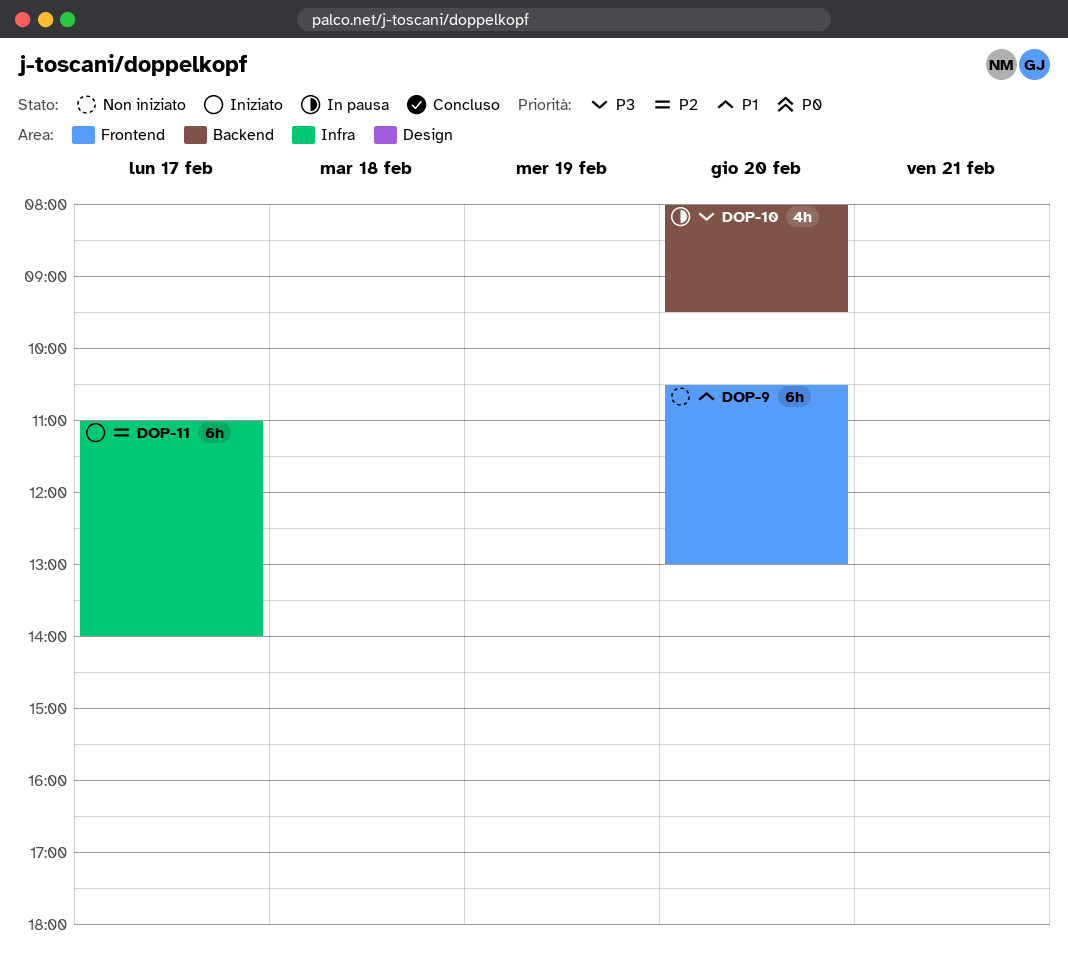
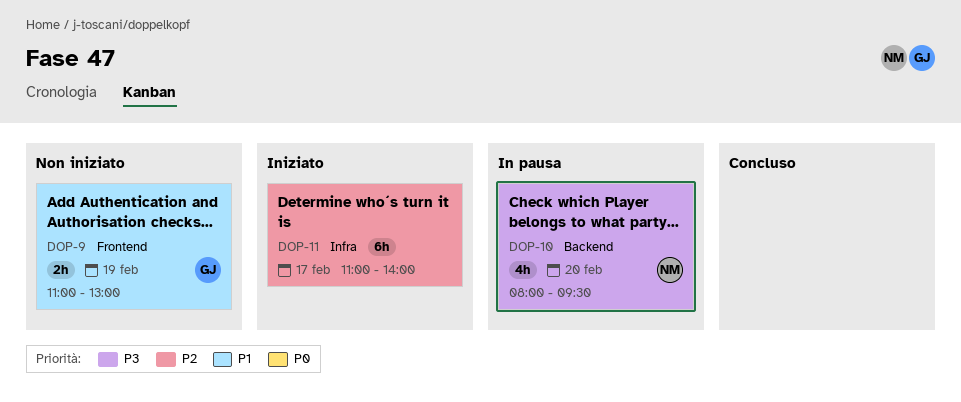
DOP-9, estimate: 6h -> 2h
DOP-9, day: Feb 20 -> Feb 19
DOP-9, begins: 10:30 -> 11:00

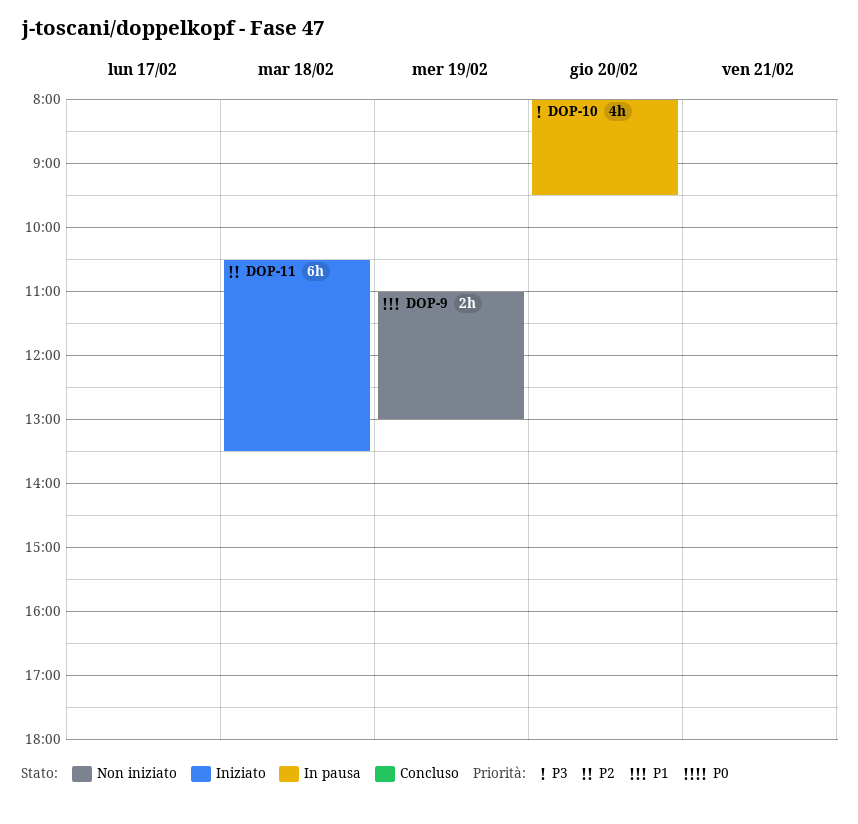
DOP-11, day: Feb 17 -> Feb 18
DOP-11, begins: 11:00 -> 10:30
DOP-11, ends: 14:00 -> 13:30

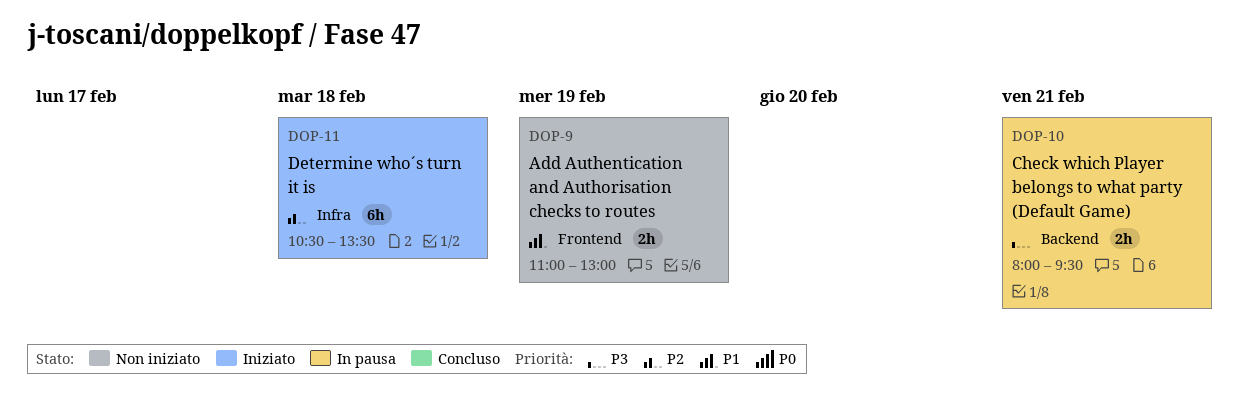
DOP-10, estimate: 4h -> 2h
DOP-10, day: Feb 20 -> Feb 21

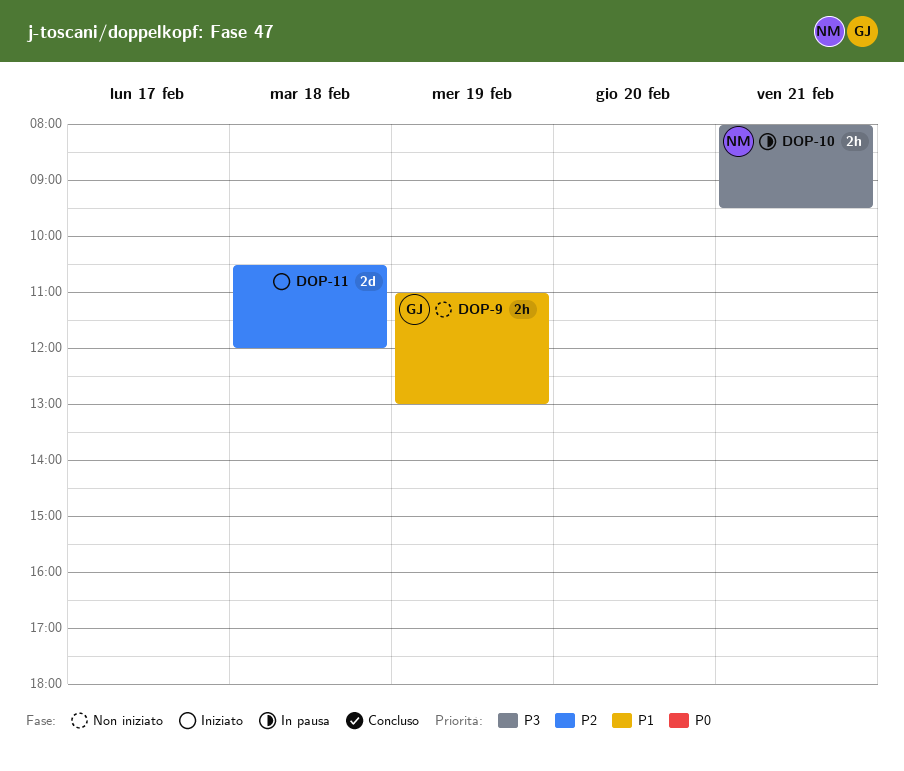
DOP-11, estimate: 6h -> 2d
DOP-11, ends: 13:30 -> 12:00

